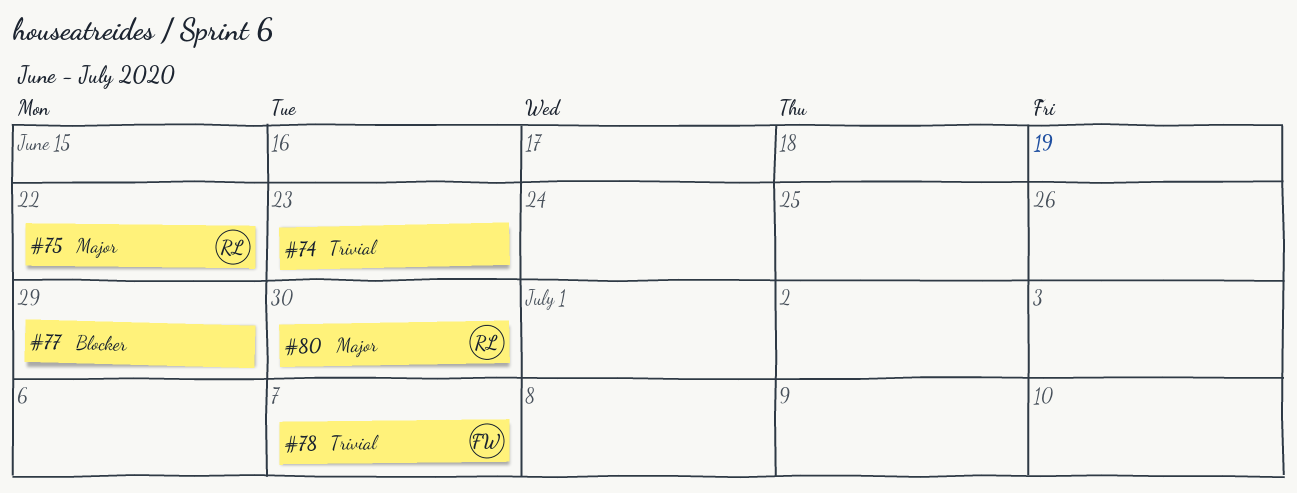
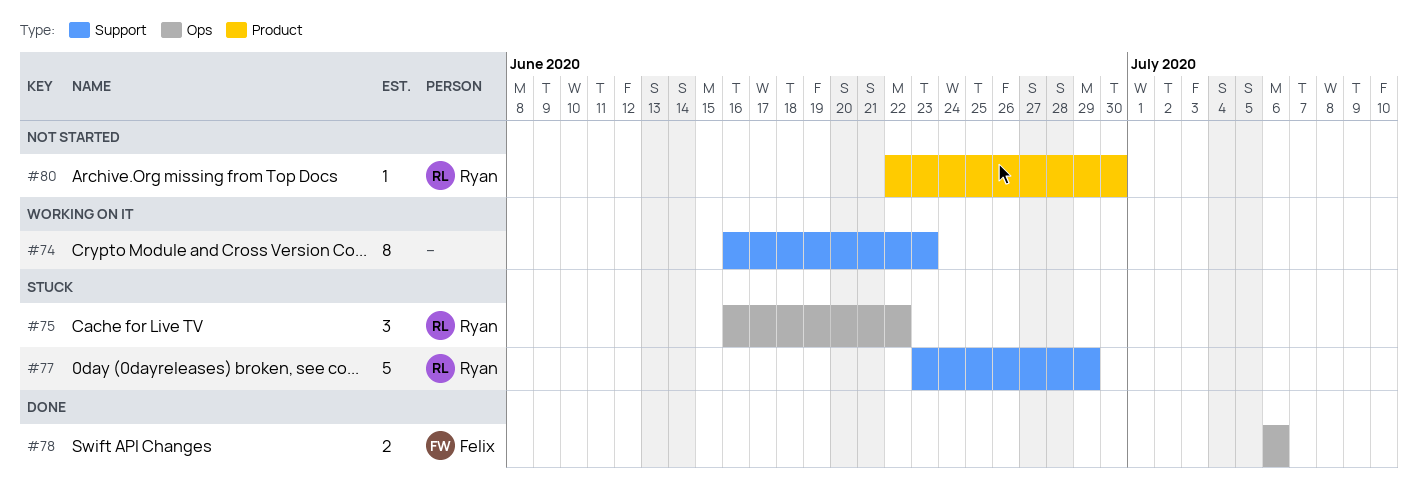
#77, owner: none -> Ryan
#78, due: Jul 7 -> Jul 6

